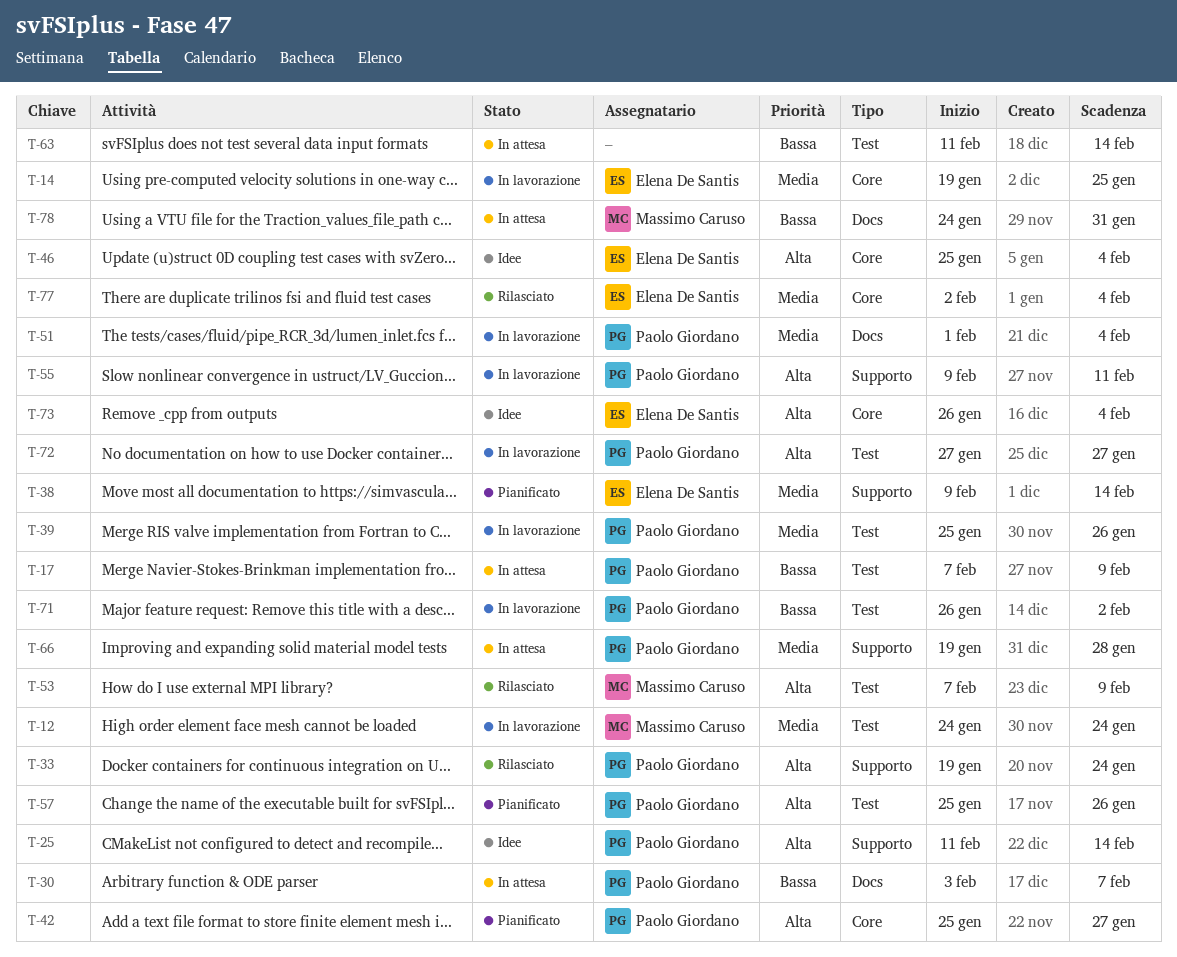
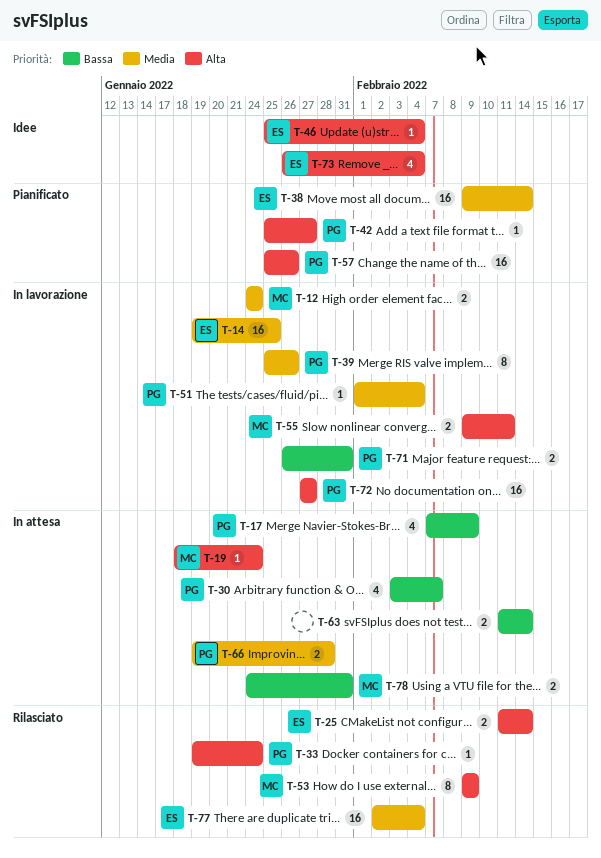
T-19: none -> present
T-25, status: Idee -> Rilasciato
T-25, owner: Paolo Giordano -> Elena De Santis
T-53, start: Feb 7 -> Feb 9
T-55, owner: Paolo Giordano -> Massimo Caruso
T-71, due: Feb 2 -> Jan 31

